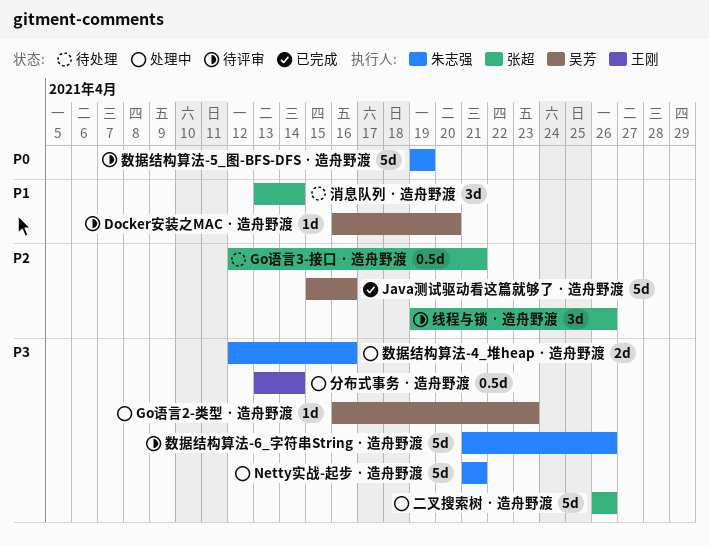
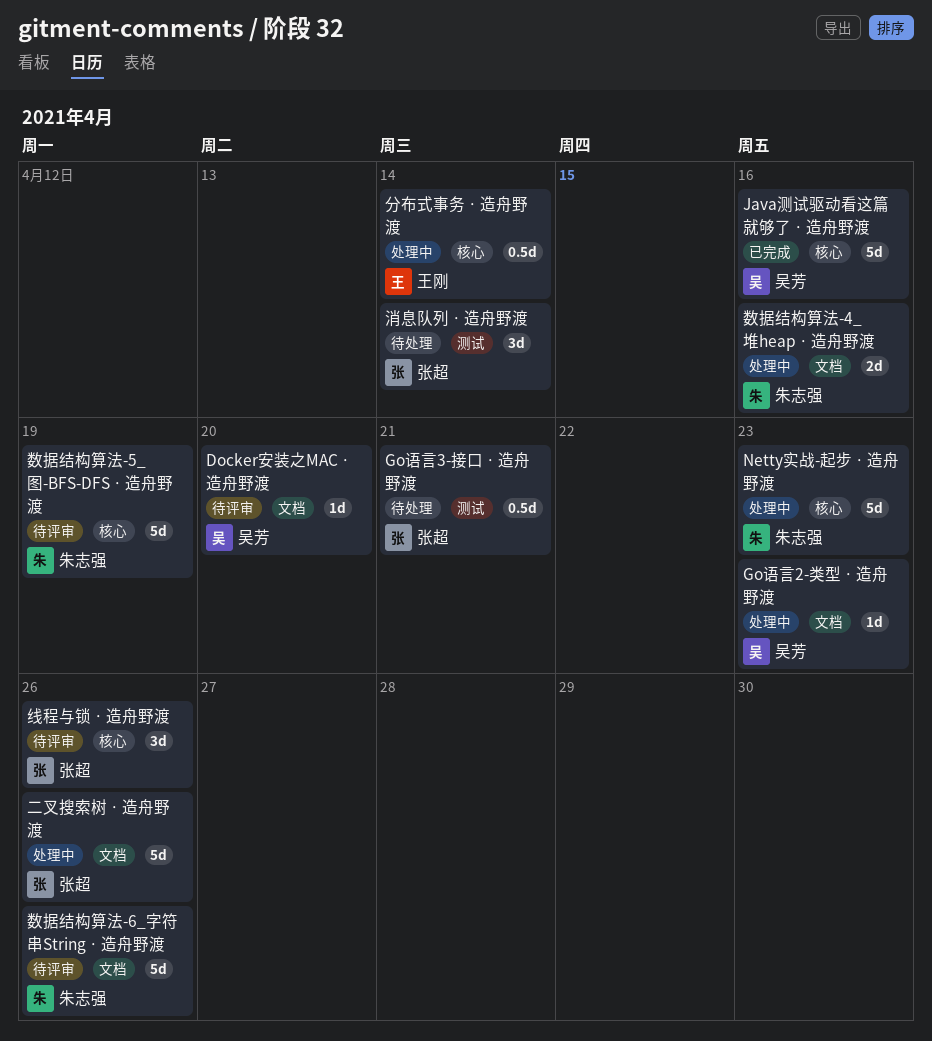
Netty实战-起步 · 造舟野渡, due: Apr 21 -> Apr 23

